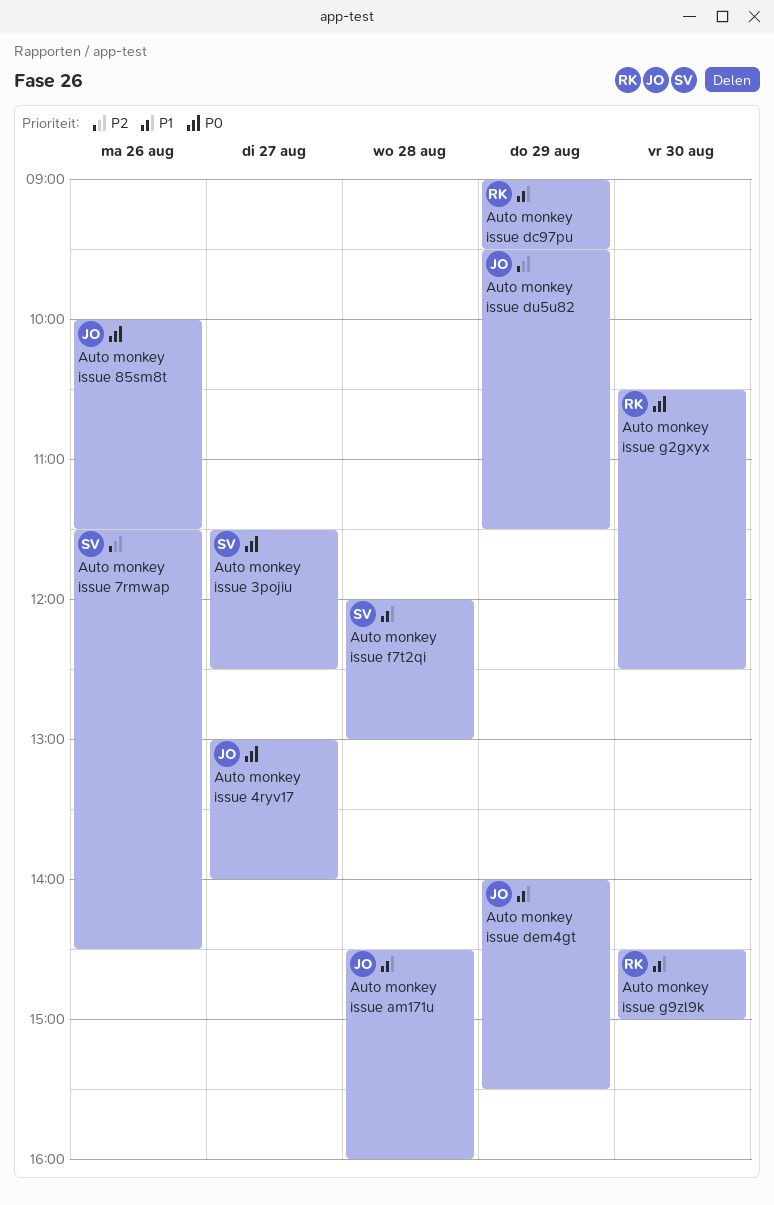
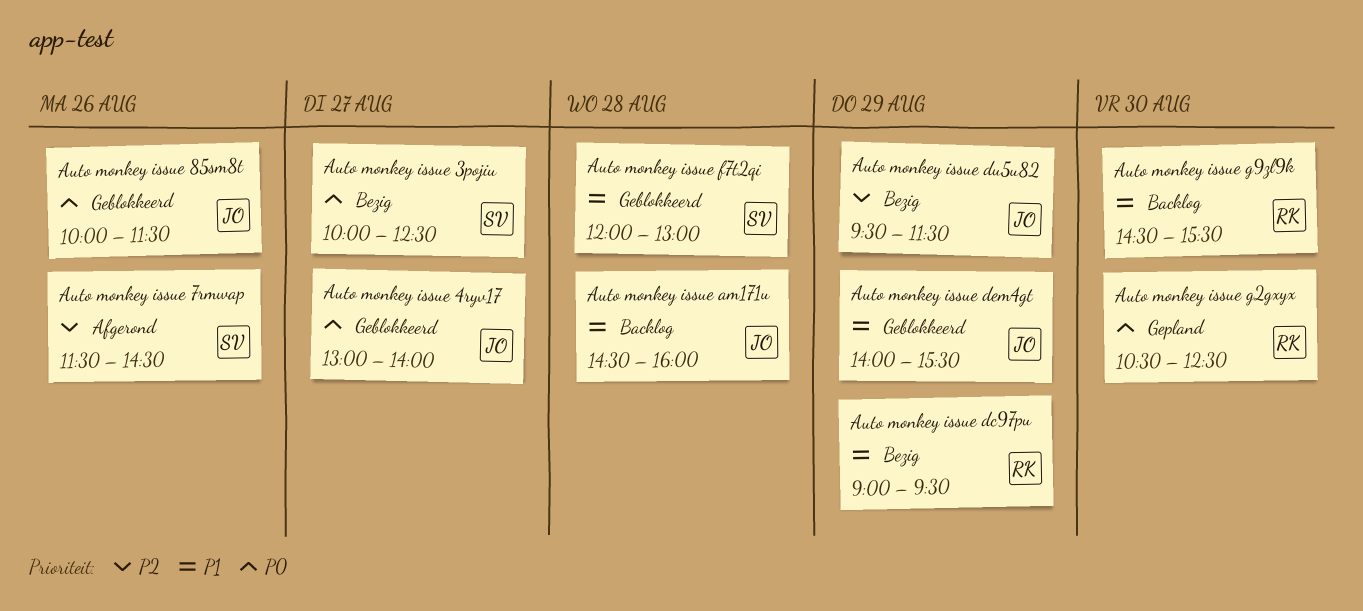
Auto monkey issue 3pojiu, begins: 11:30 -> 10:00
Auto monkey issue g9zl9k, ends: 15:00 -> 15:30

